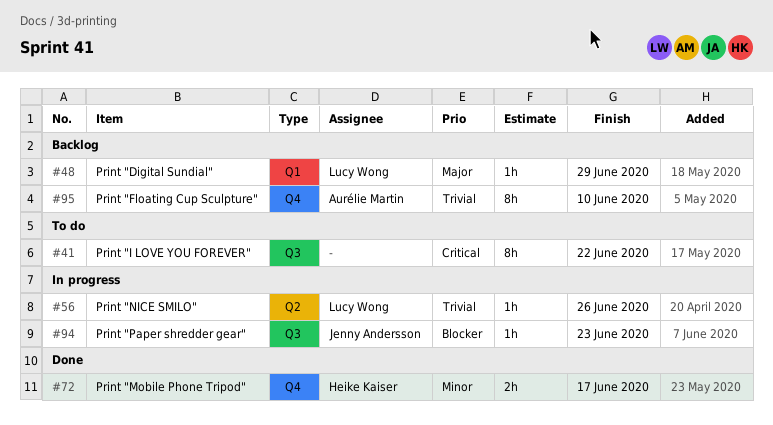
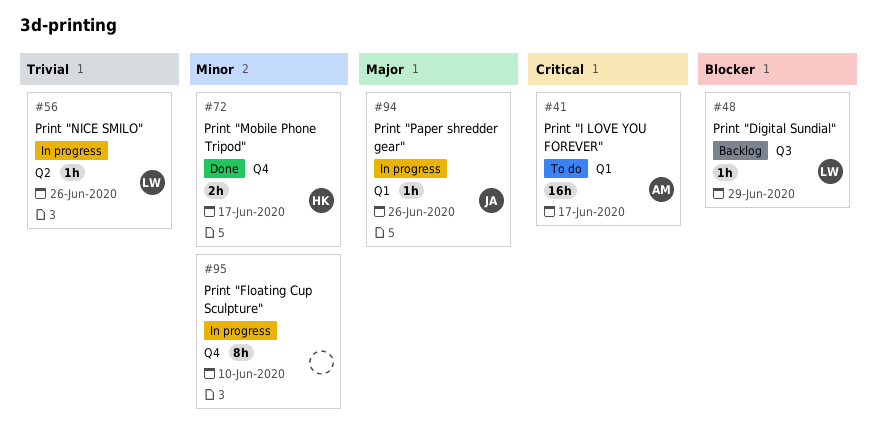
#41, owner: none -> Aurélie Martin
#41, label: Q3 -> Q1
#41, estimate: 8h -> 16h
#41, due: Jun 22 -> Jun 17
#48, priority: Major -> Blocker
#48, label: Q1 -> Q3
#94, priority: Blocker -> Major
#94, label: Q3 -> Q1
#94, due: Jun 23 -> Jun 26
#95, status: Backlog -> In progress
#95, owner: Aurélie Martin -> none
#95, priority: Trivial -> Minor

